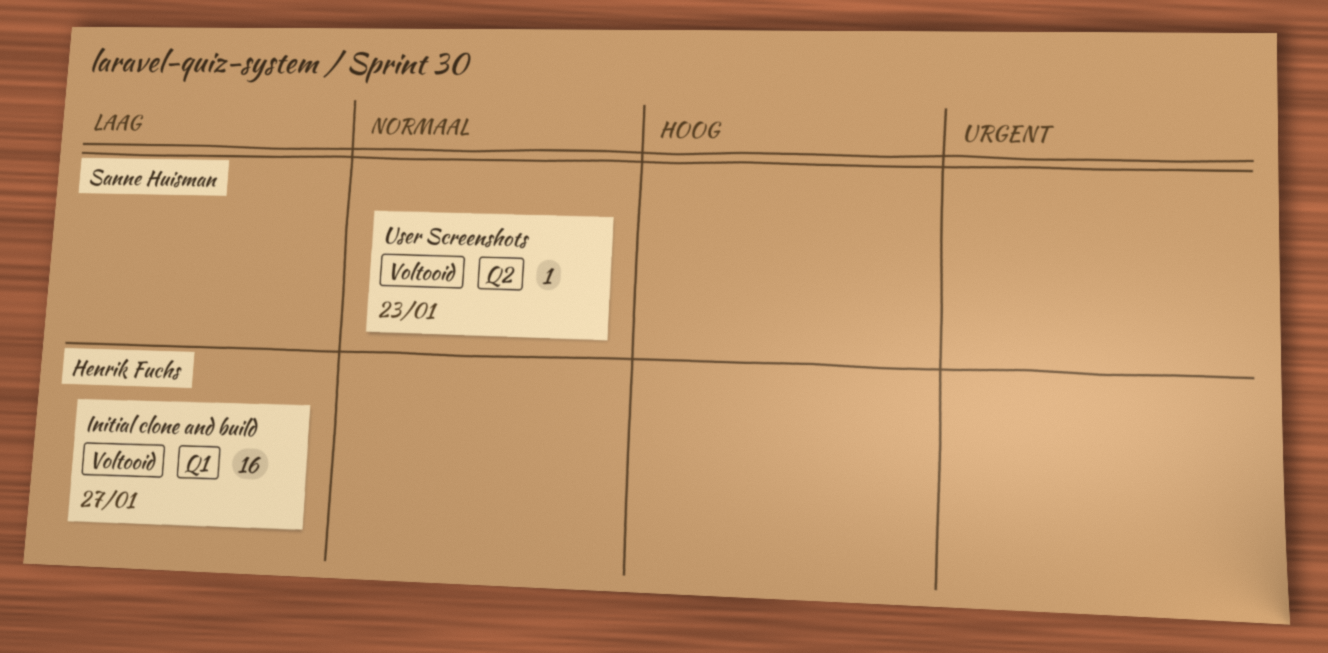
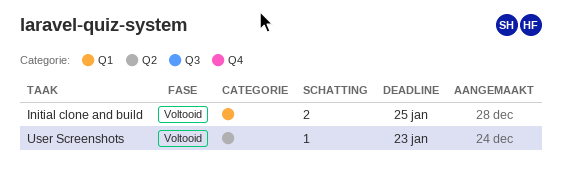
Initial clone and build, estimate: 16 -> 2
Initial clone and build, due: Jan 27 -> Jan 25

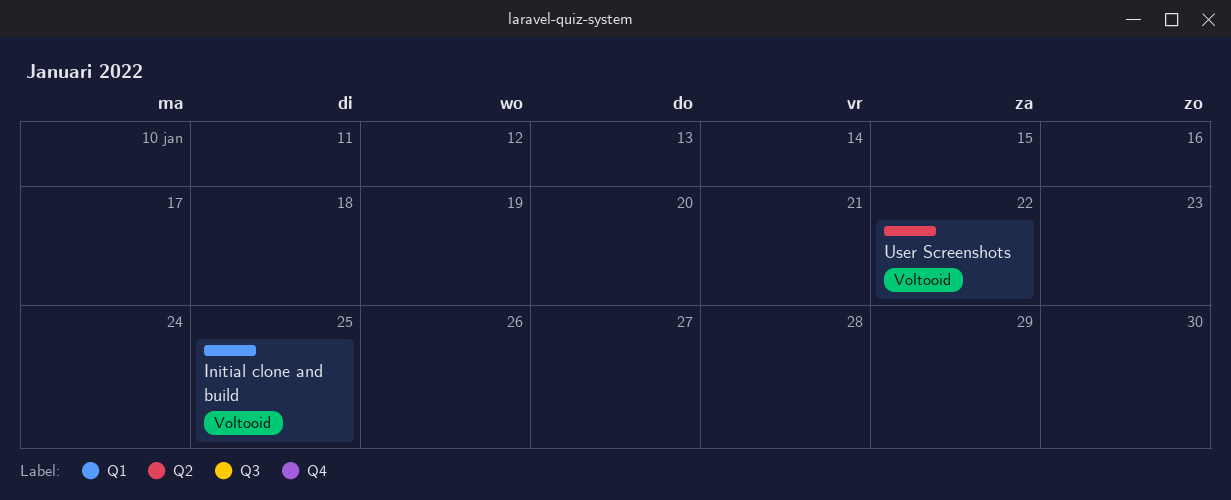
User Screenshots, due: Jan 23 -> Jan 22

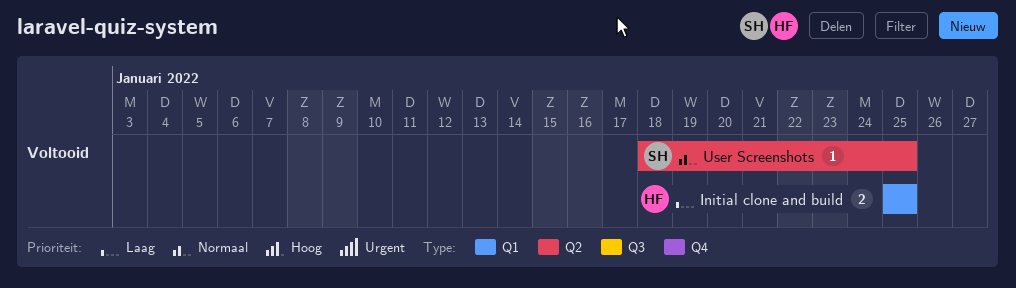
User Screenshots, due: Jan 22 -> Jan 25

